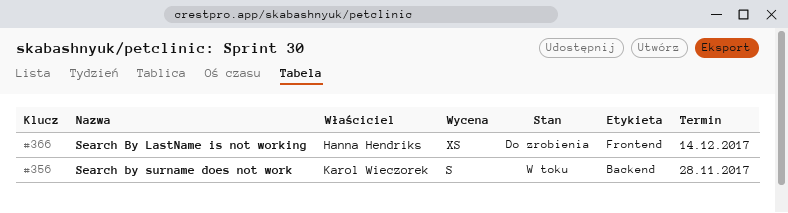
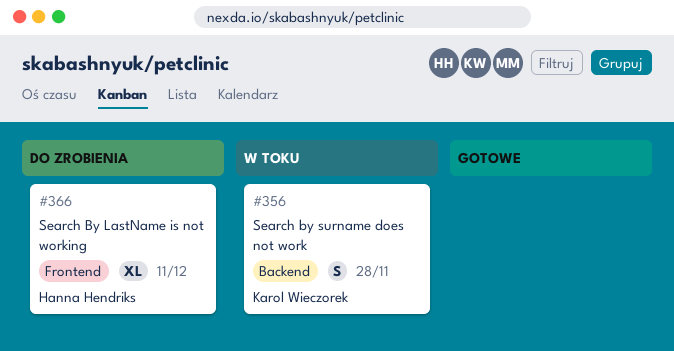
#366, estimate: XS -> XL
#366, due: Dec 14 -> Dec 11

